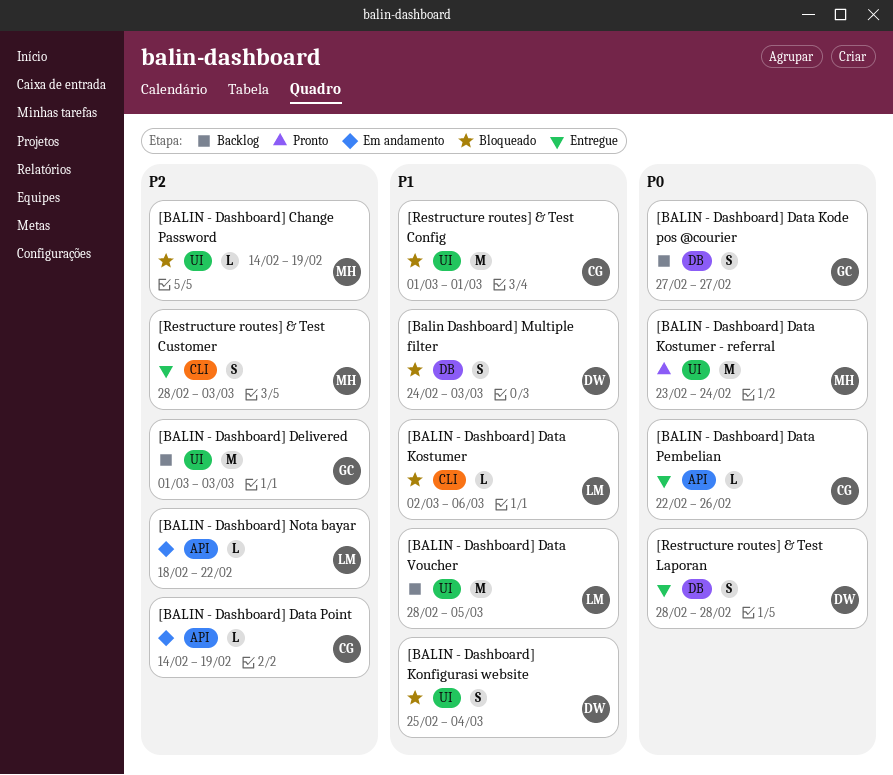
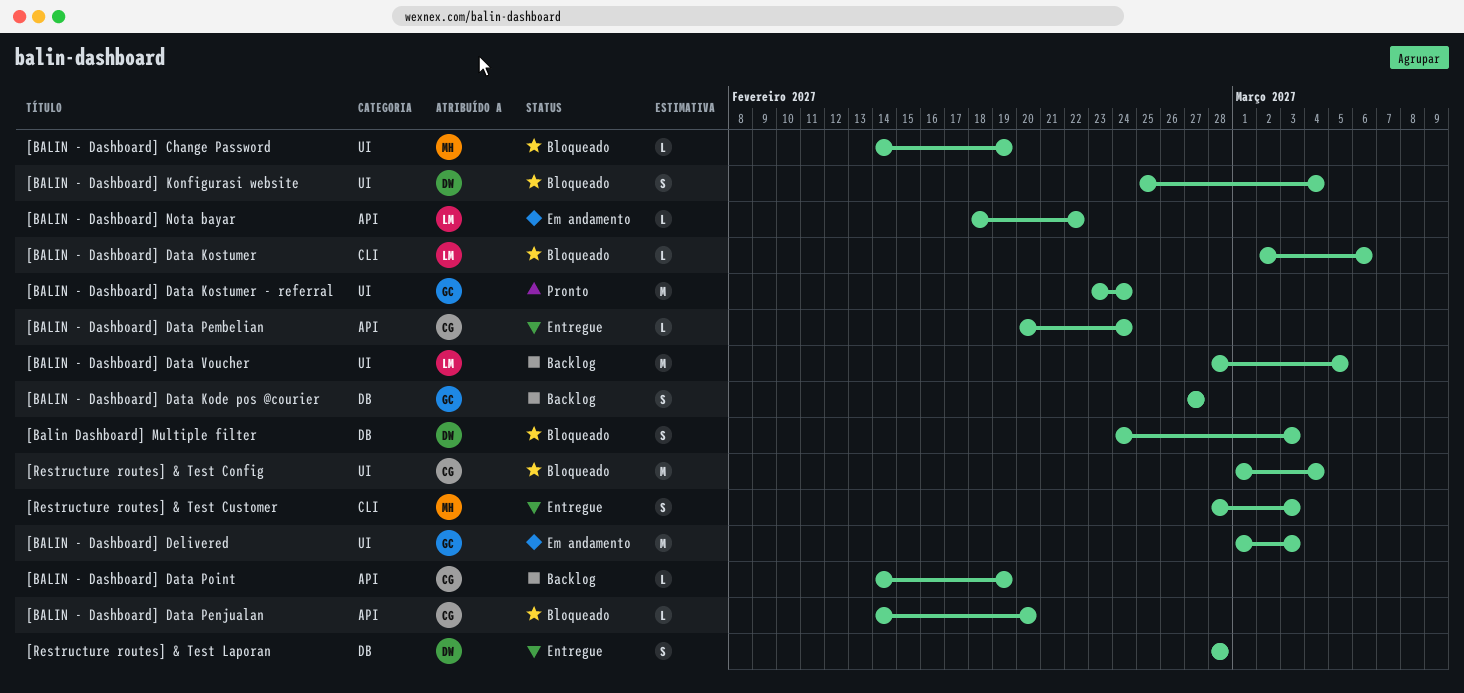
[BALIN - Dashboard] Data Kostumer - referral, owner: MH -> GC
[BALIN - Dashboard] Data Pembelian, start: Feb 22 -> Feb 20
[BALIN - Dashboard] Data Pembelian, due: Feb 26 -> Feb 24
[BALIN - Dashboard] Data Penjualan: none -> present
[BALIN - Dashboard] Data Point, status: Em andamento -> Backlog
[BALIN - Dashboard] Delivered, status: Backlog -> Em andamento
[Restructure routes] & Test Config, due: Mar 1 -> Mar 4

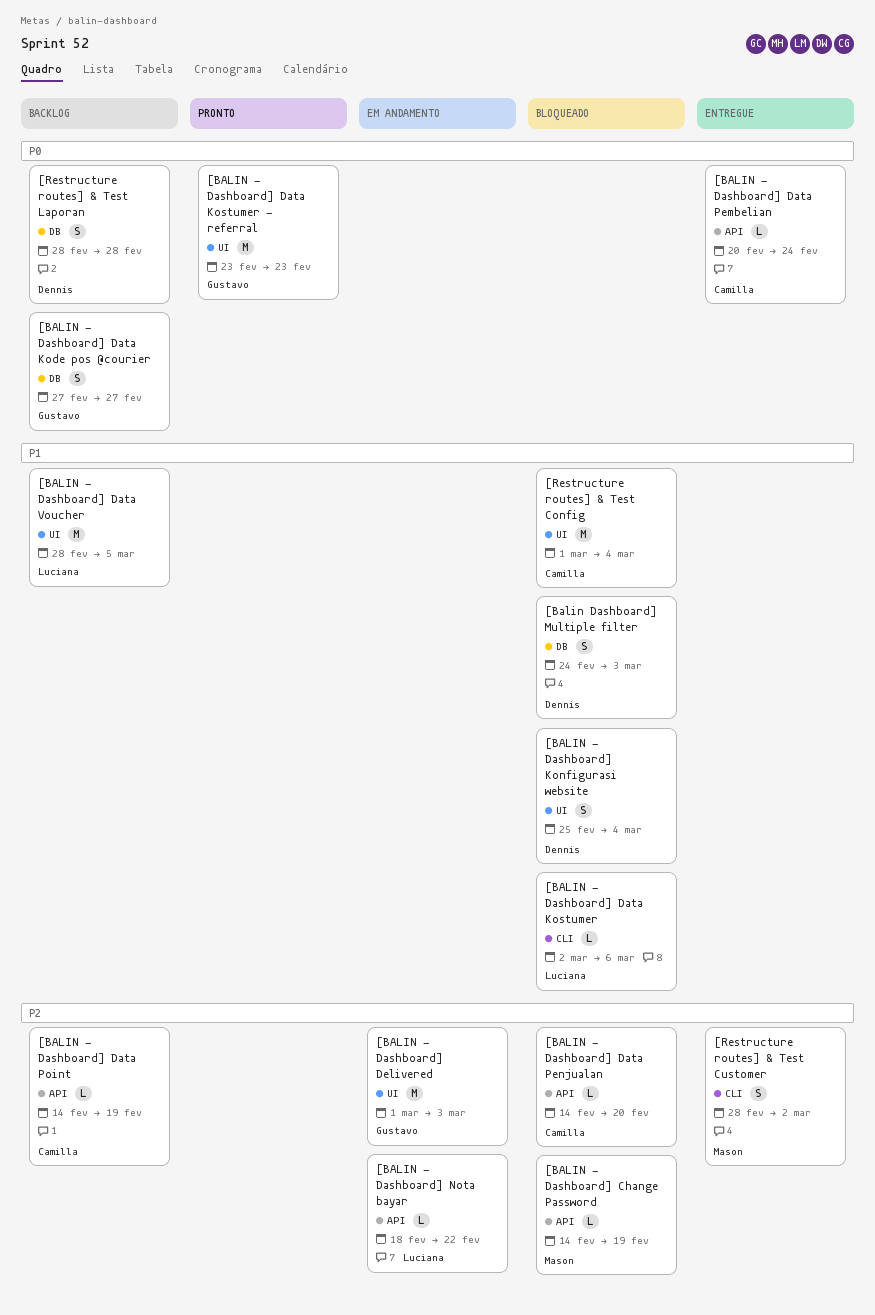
[BALIN - Dashboard] Change Password, label: UI -> API
[BALIN - Dashboard] Data Kostumer - referral, due: Feb 24 -> Feb 23
[Restructure routes] & Test Customer, due: Mar 3 -> Mar 2
[Restructure routes] & Test Laporan, status: Entregue -> Backlog

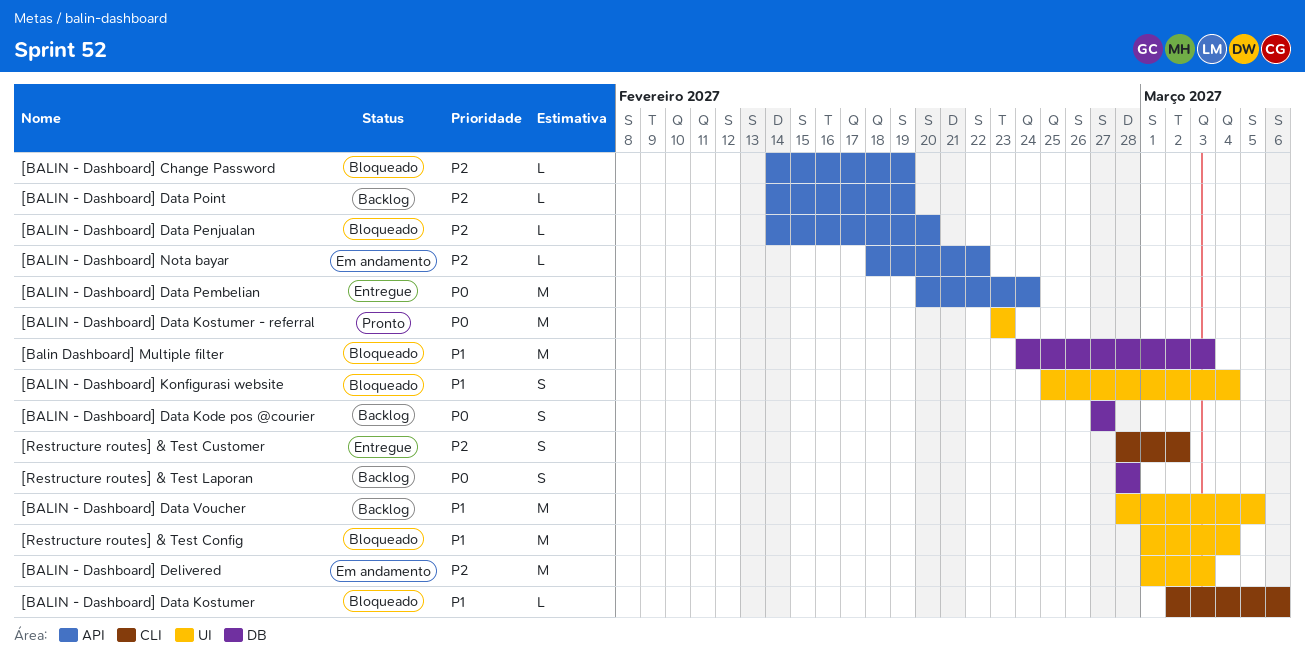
[BALIN - Dashboard] Data Pembelian, estimate: L -> M
[Balin Dashboard] Multiple filter, estimate: S -> M

